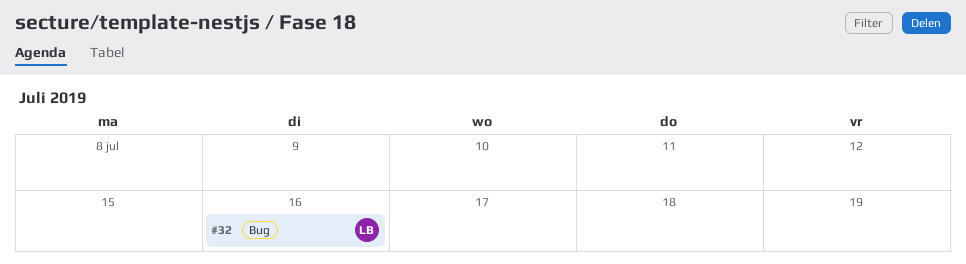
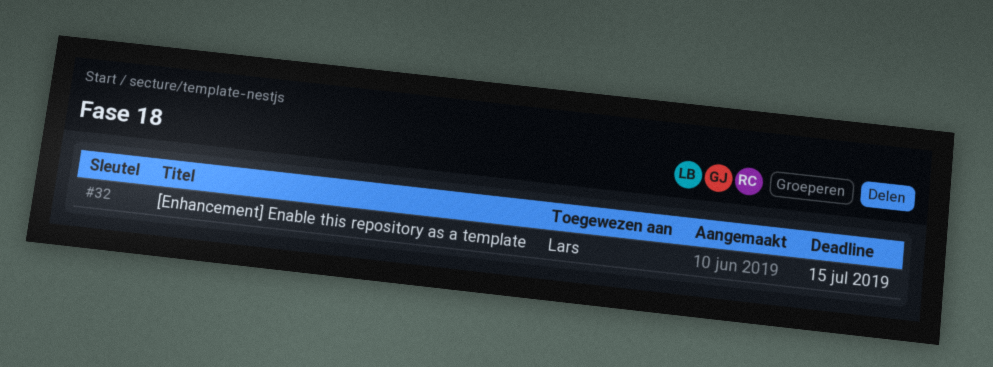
#32, due: Jul 16 -> Jul 15

